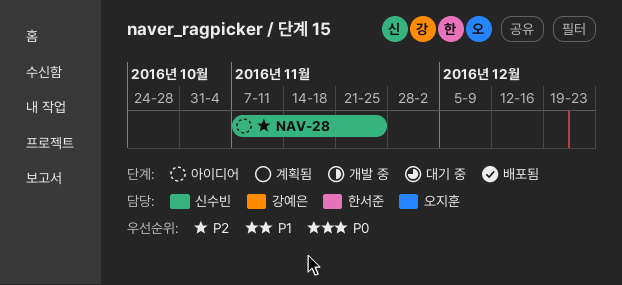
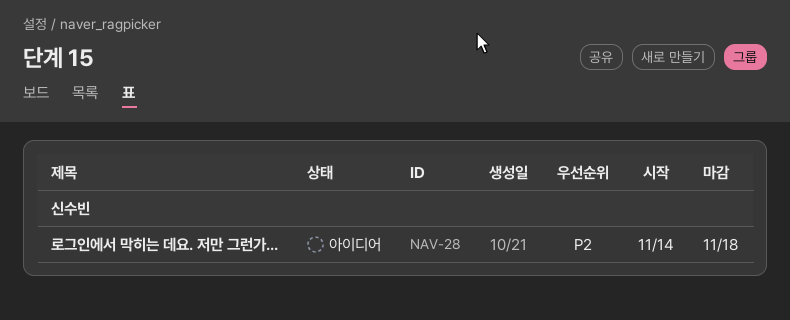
NAV-28, start: Nov 7 -> Nov 14
NAV-28, due: Nov 25 -> Nov 18

